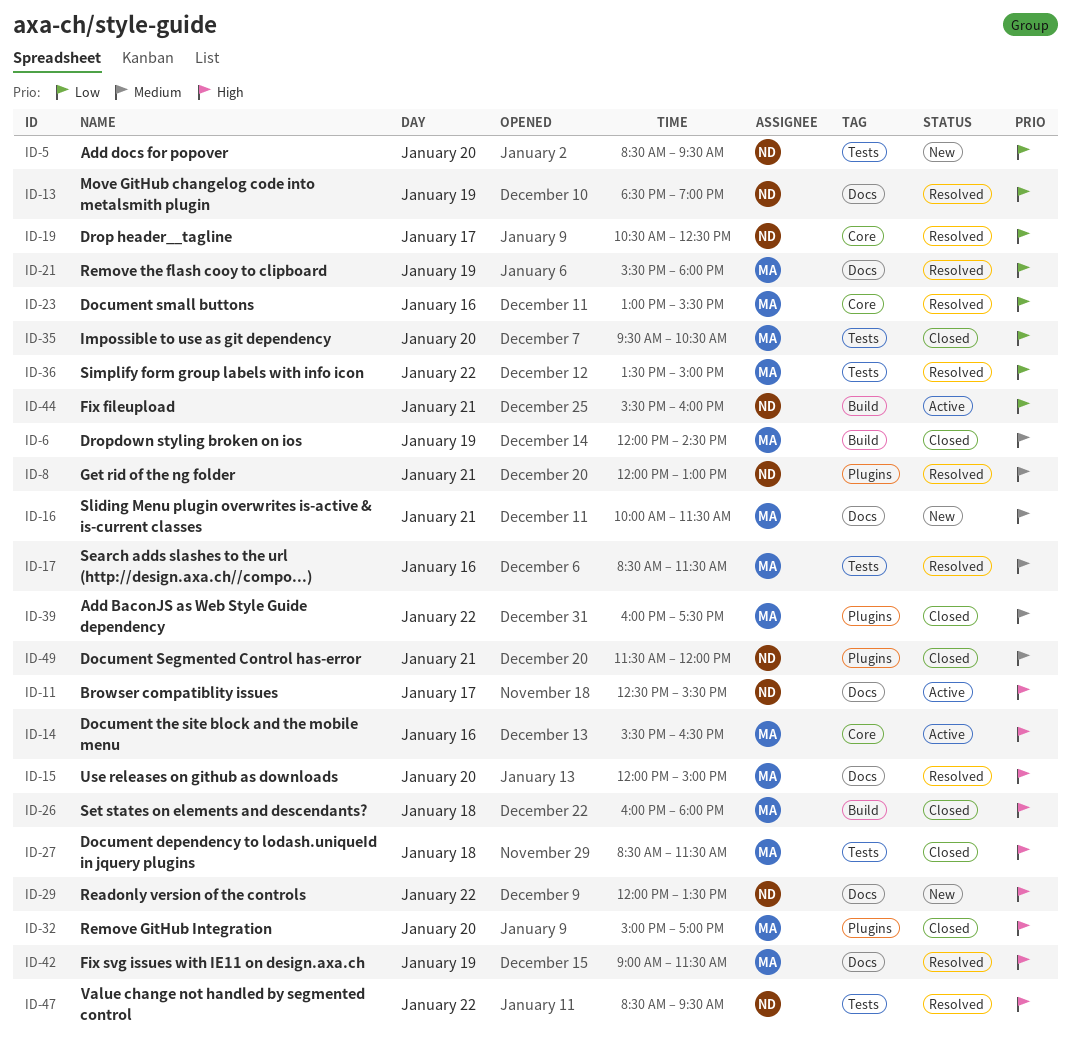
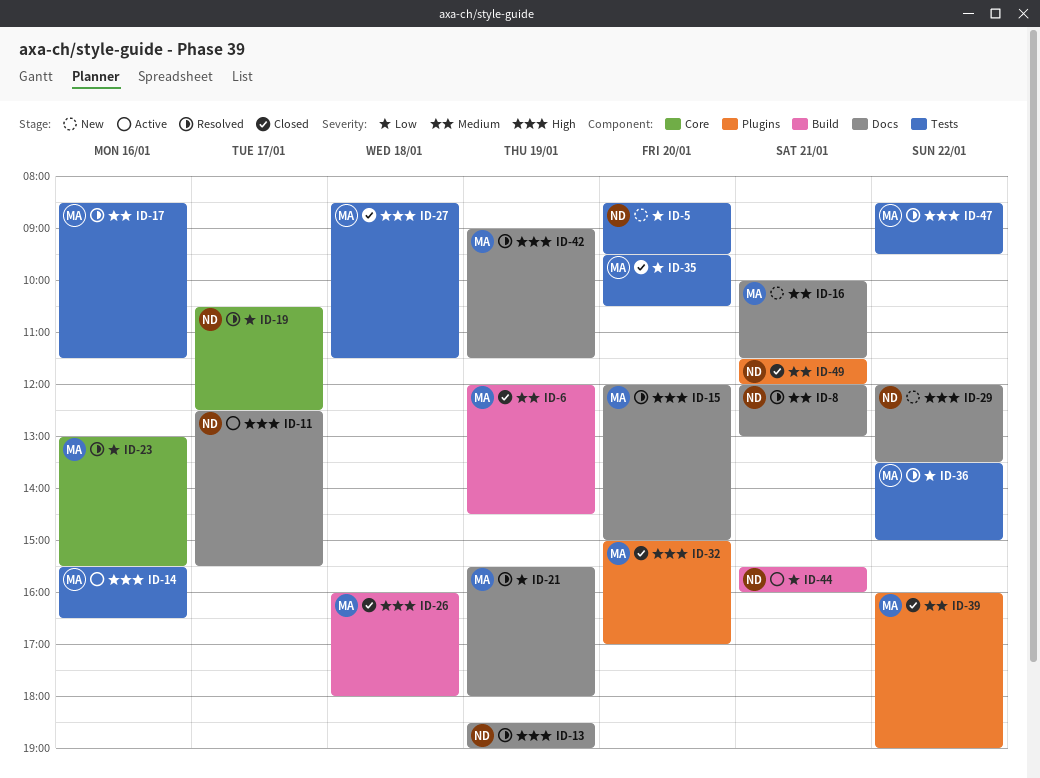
ID-8, label: Plugins -> Docs
ID-13, priority: Low -> High
ID-14, label: Core -> Tests
ID-39, ends: 17:30 -> 19:00
ID-47, owner: ND -> MA

